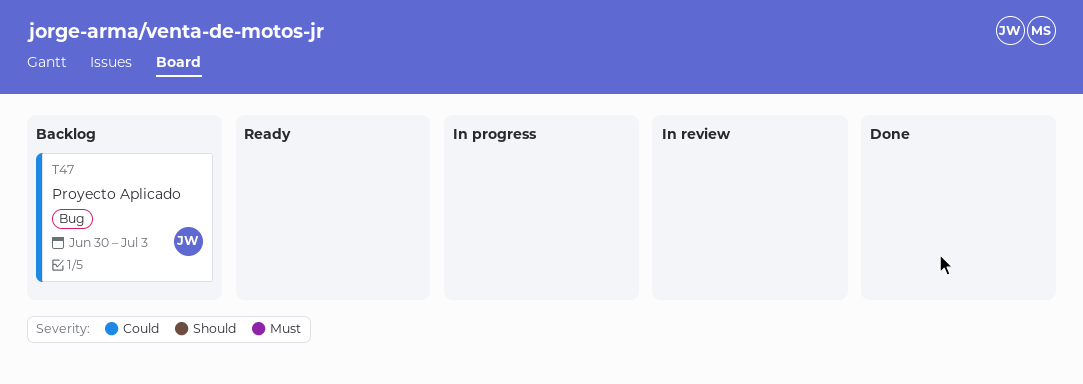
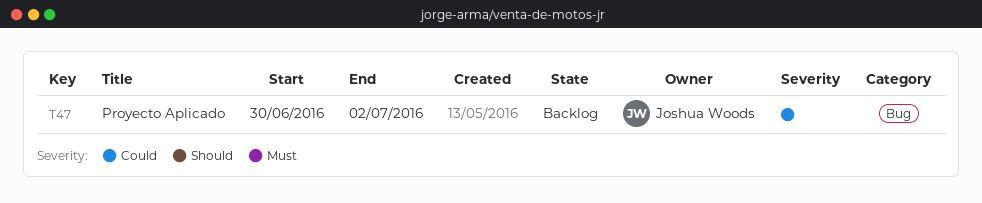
T47, due: Jul 3 -> Jul 2

